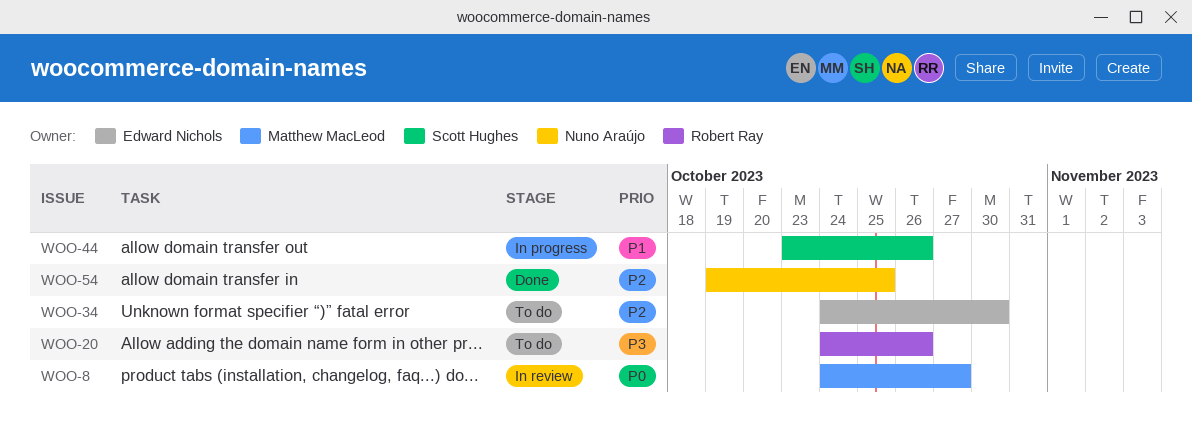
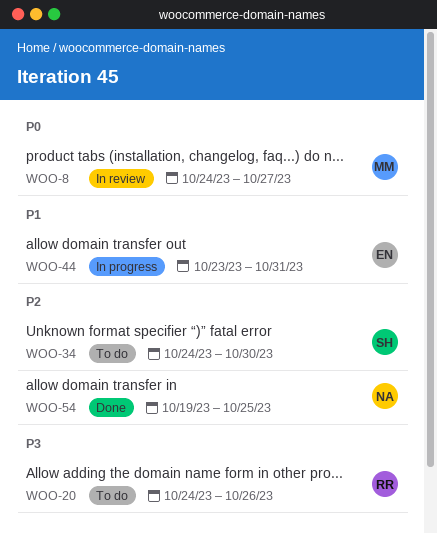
WOO-34, owner: Edward Nichols -> Scott Hughes
WOO-44, owner: Scott Hughes -> Edward Nichols
WOO-44, due: Oct 26 -> Oct 31

